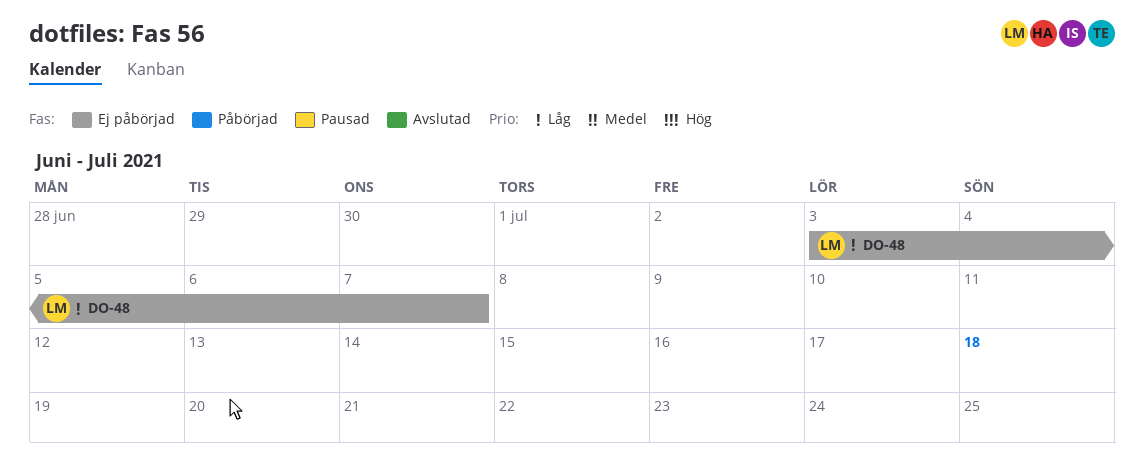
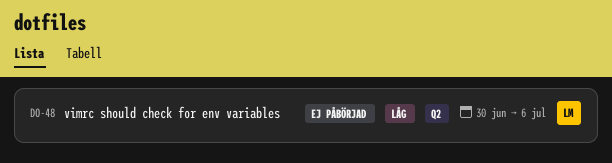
DO-48, start: Jul 3 -> Jun 30
DO-48, due: Jul 7 -> Jul 6

